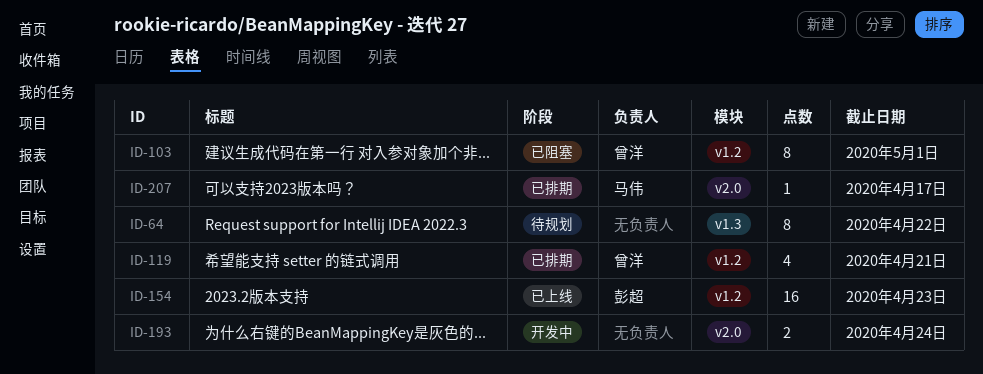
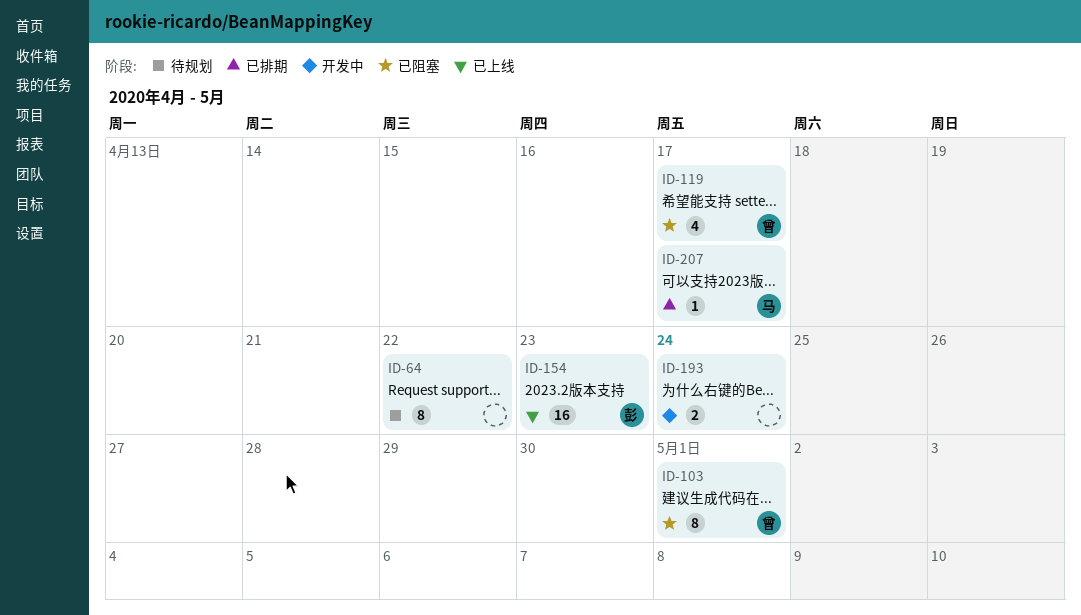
ID-119, status: 已排期 -> 已阻塞
ID-119, due: Apr 21 -> Apr 17

